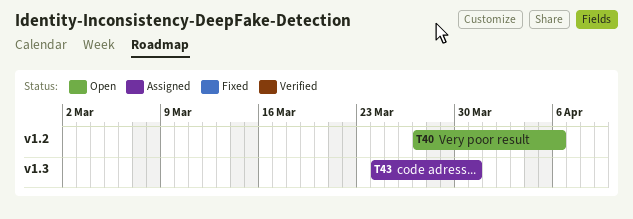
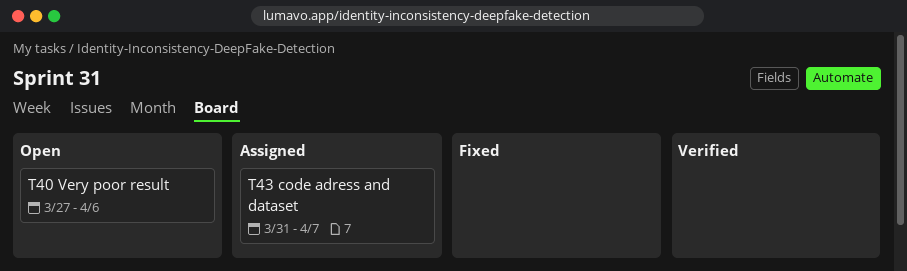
T43, start: Mar 24 -> Mar 31
T43, due: Mar 31 -> Apr 7

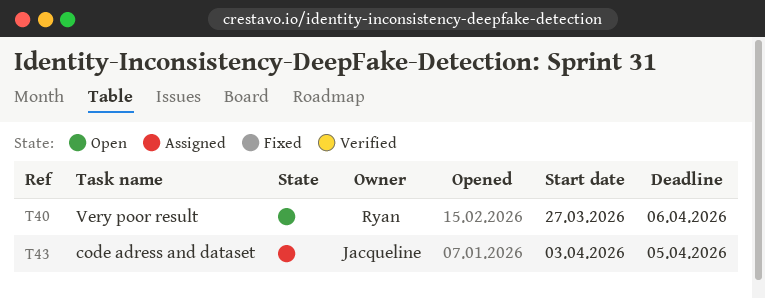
T43, start: Mar 31 -> Apr 3
T43, due: Apr 7 -> Apr 5

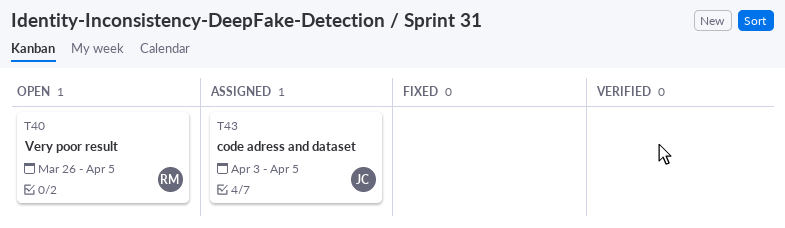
T40, start: Mar 27 -> Mar 26
T40, due: Apr 6 -> Apr 5

